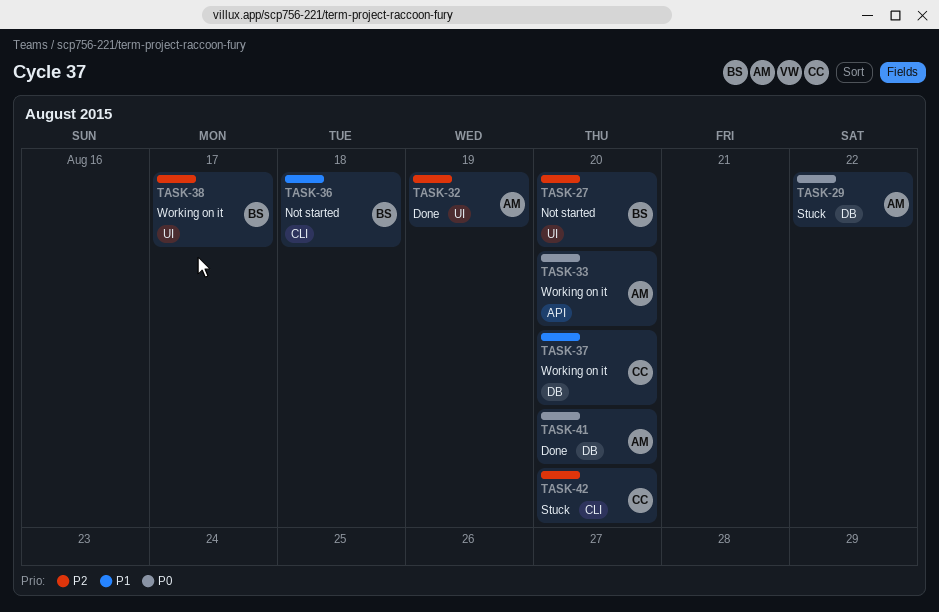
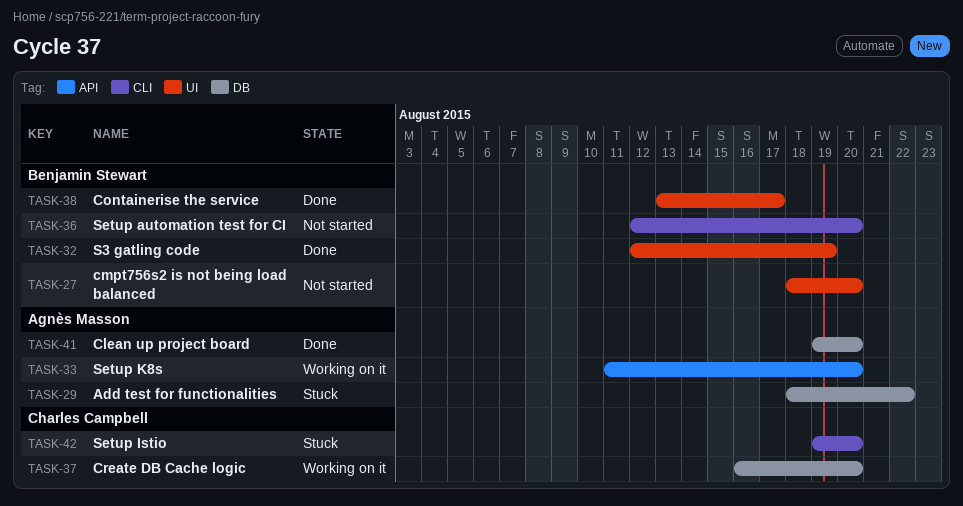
TASK-32, owner: Agnès Masson -> Benjamin Stewart
TASK-36, due: Aug 18 -> Aug 20
TASK-38, status: Working on it -> Done

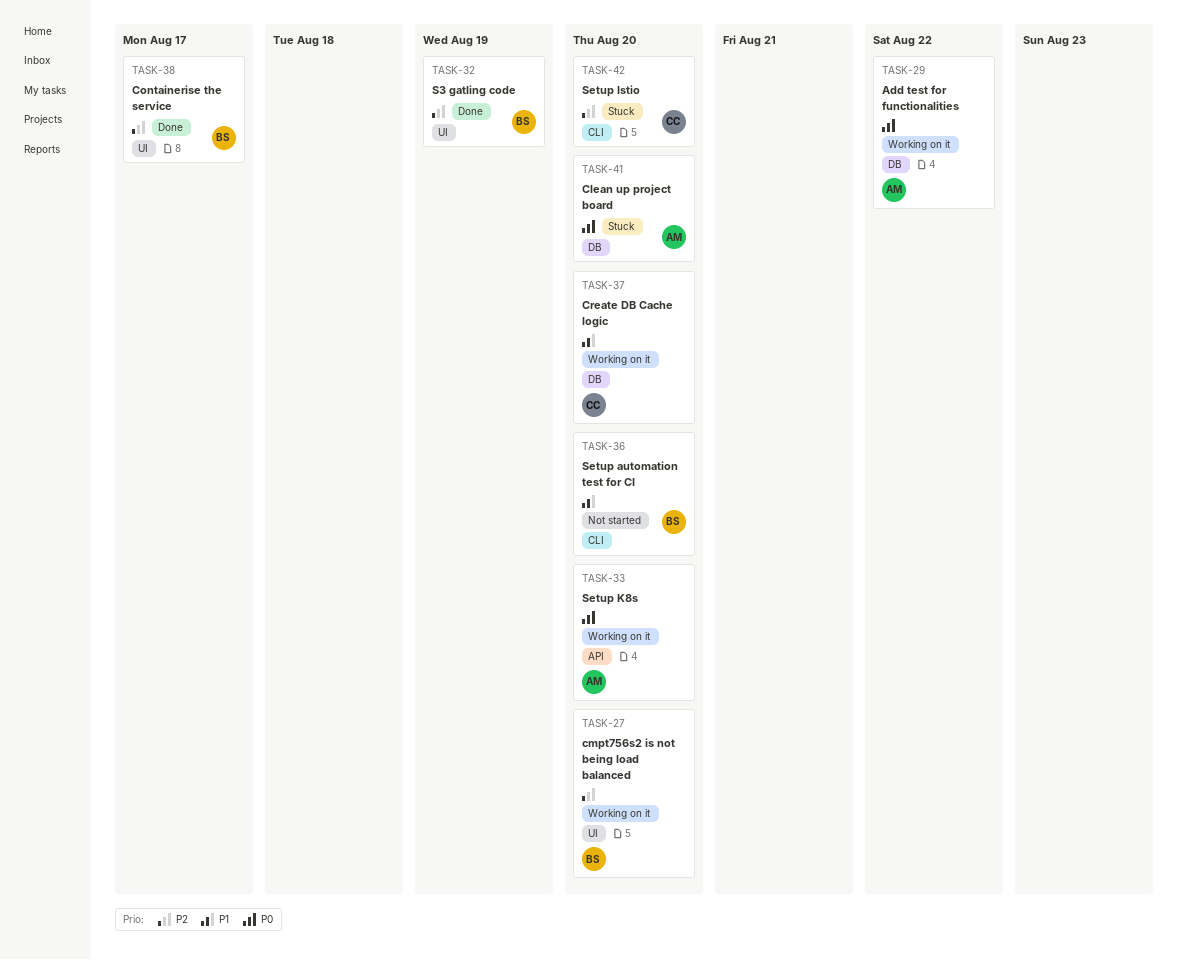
TASK-27, status: Not started -> Working on it
TASK-29, status: Stuck -> Working on it
TASK-41, status: Done -> Stuck

